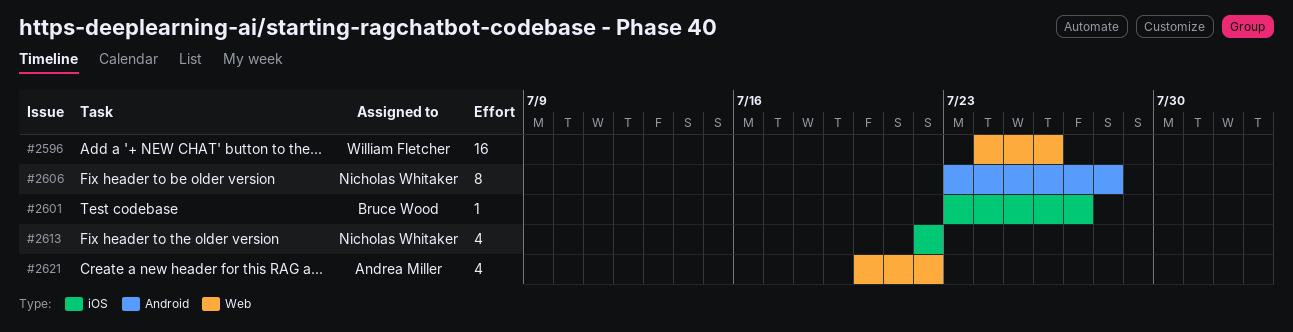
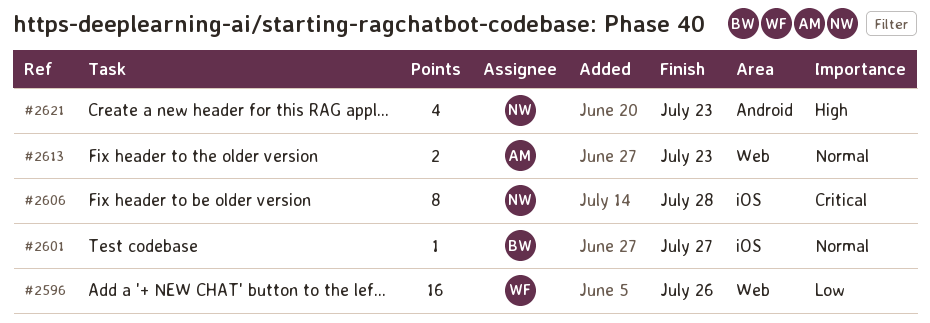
#2606, label: Android -> iOS
#2613, owner: Nicholas Whitaker -> Andrea Miller
#2613, label: iOS -> Web
#2613, estimate: 4 -> 2
#2613, due: Jul 22 -> Jul 23
#2621, owner: Andrea Miller -> Nicholas Whitaker
#2621, label: Web -> Android
#2621, due: Jul 22 -> Jul 23

